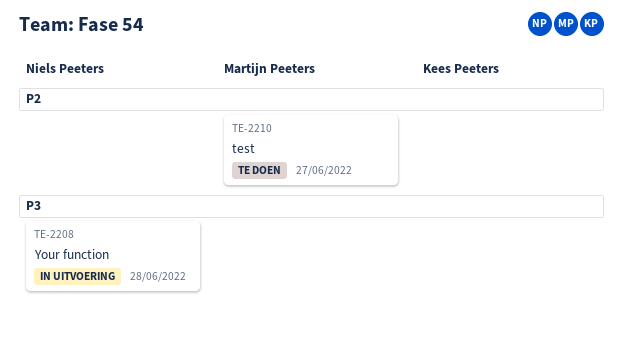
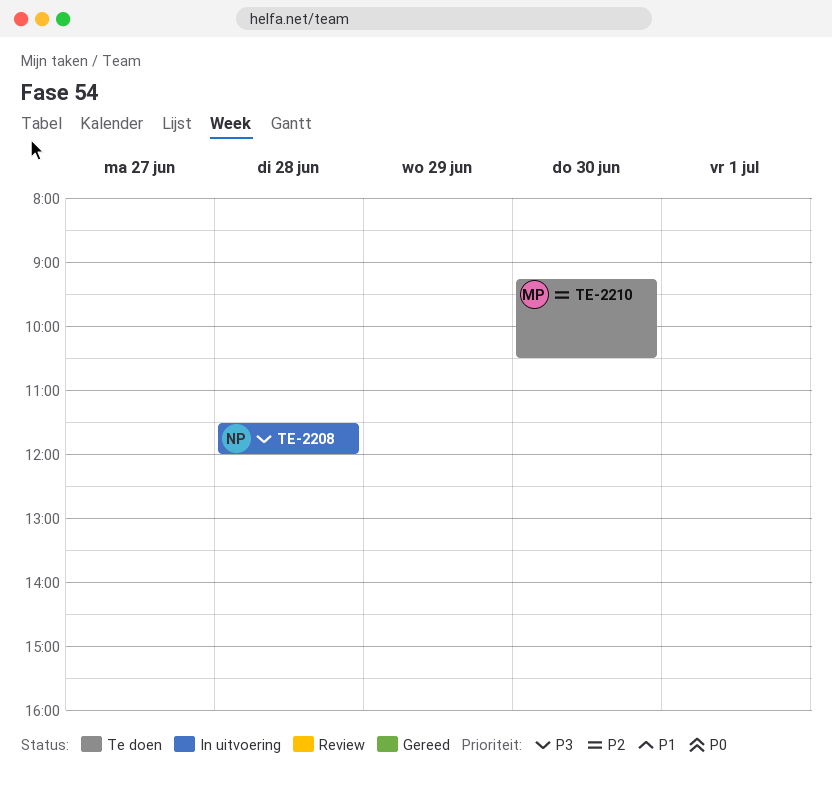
TE-2210, day: Jun 27 -> Jun 30

